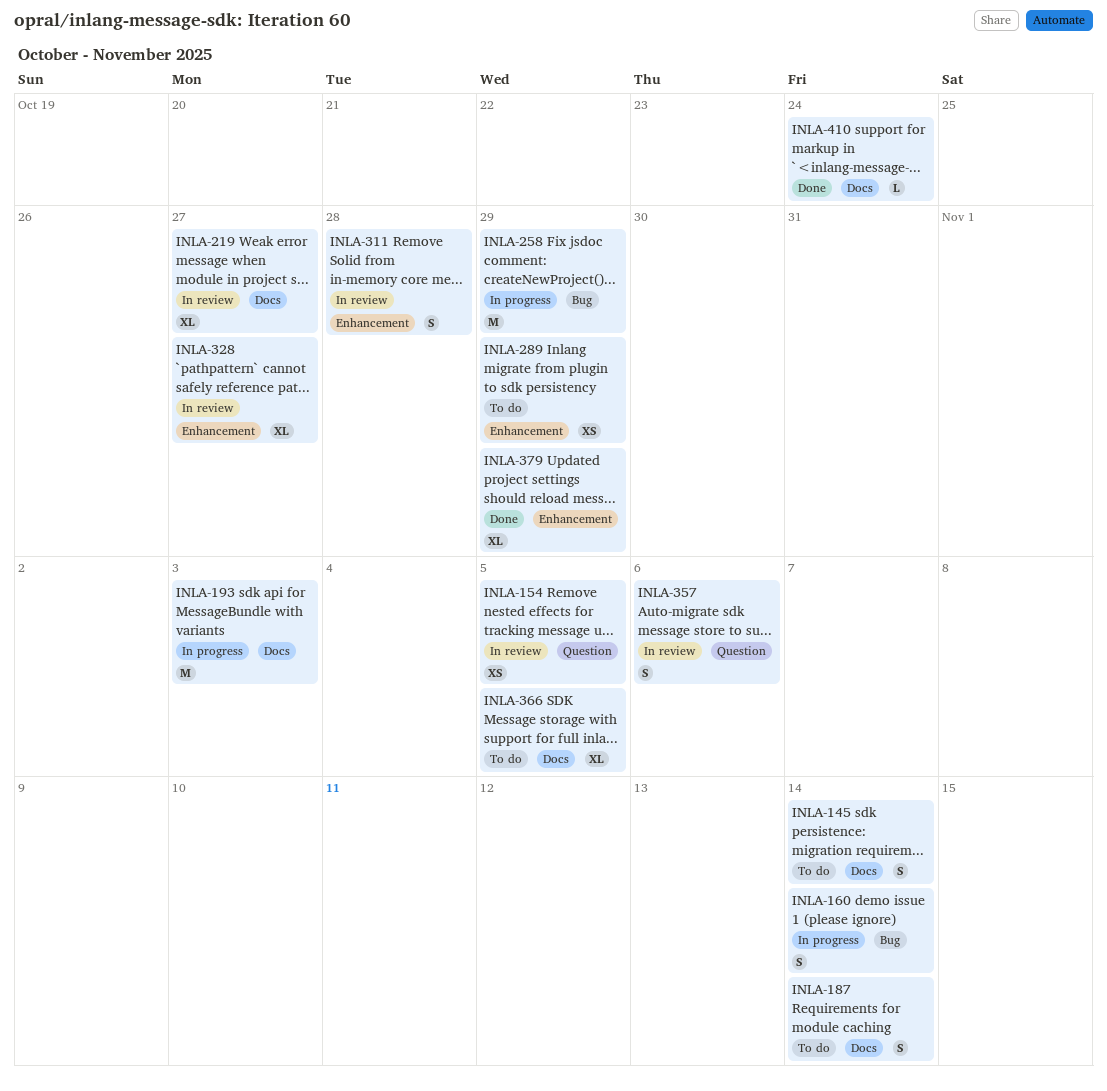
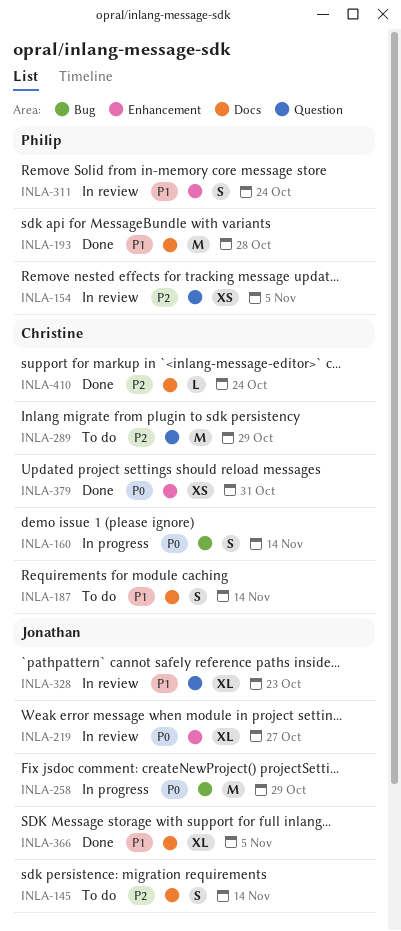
INLA-193, status: In progress -> Done
INLA-193, due: Nov 3 -> Oct 28
INLA-219, label: Docs -> Enhancement
INLA-289, label: Enhancement -> Question
INLA-289, estimate: XS -> M
INLA-311, due: Oct 28 -> Oct 24
INLA-328, label: Enhancement -> Question
INLA-328, due: Oct 27 -> Oct 23
INLA-357: present -> none
INLA-366, status: To do -> Done
INLA-379, estimate: XL -> XS
INLA-379, due: Oct 29 -> Oct 31

